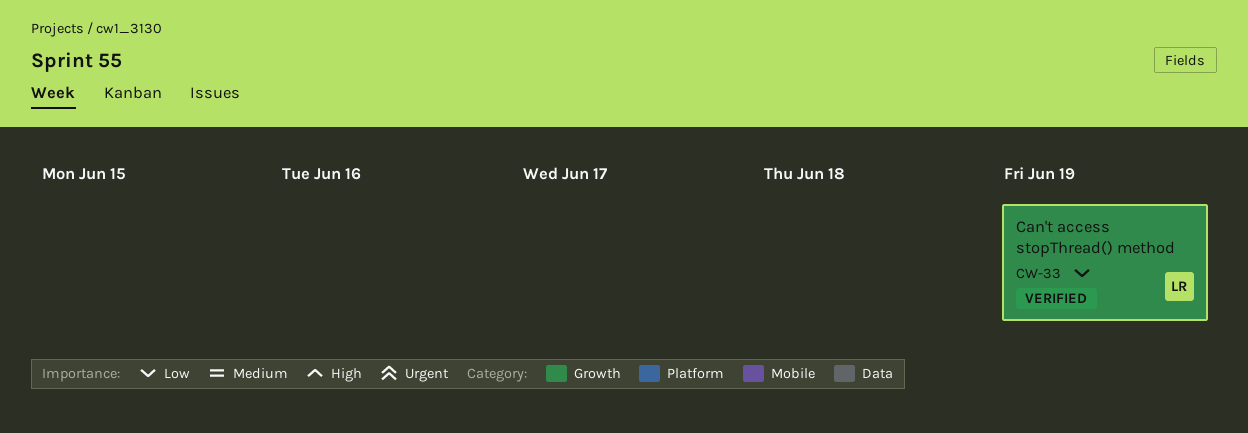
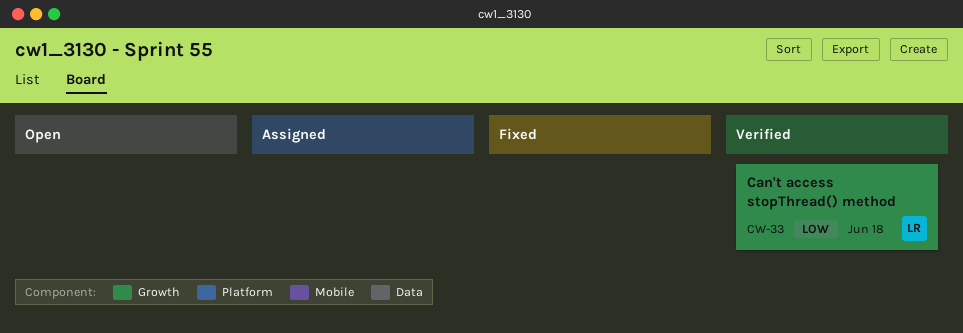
CW-33, due: Jun 19 -> Jun 18

